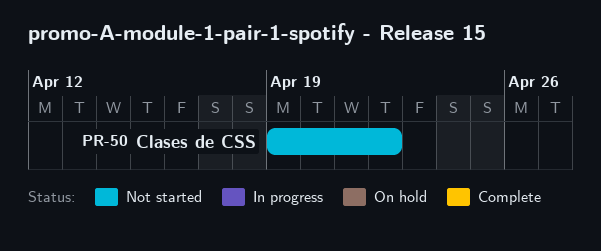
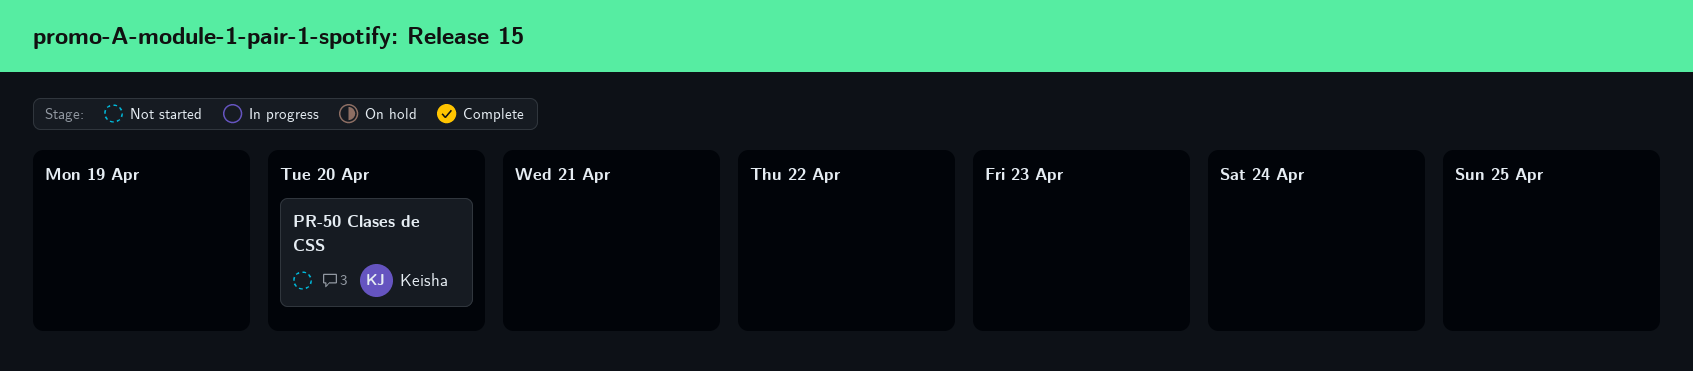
PR-50, due: Apr 22 -> Apr 20

